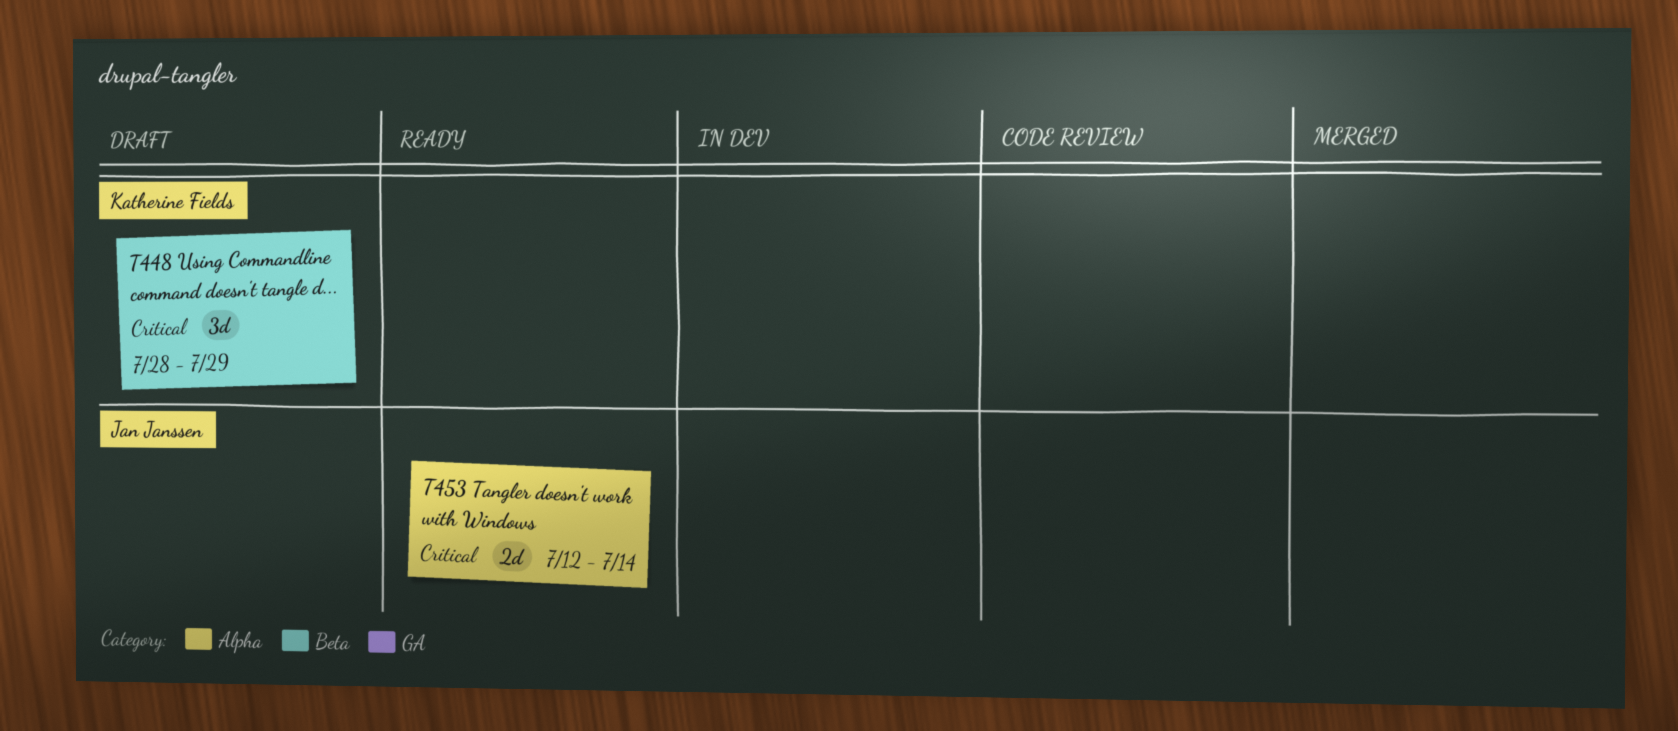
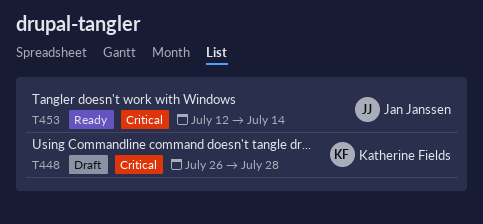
T448, start: Jul 28 -> Jul 26
T448, due: Jul 29 -> Jul 28

